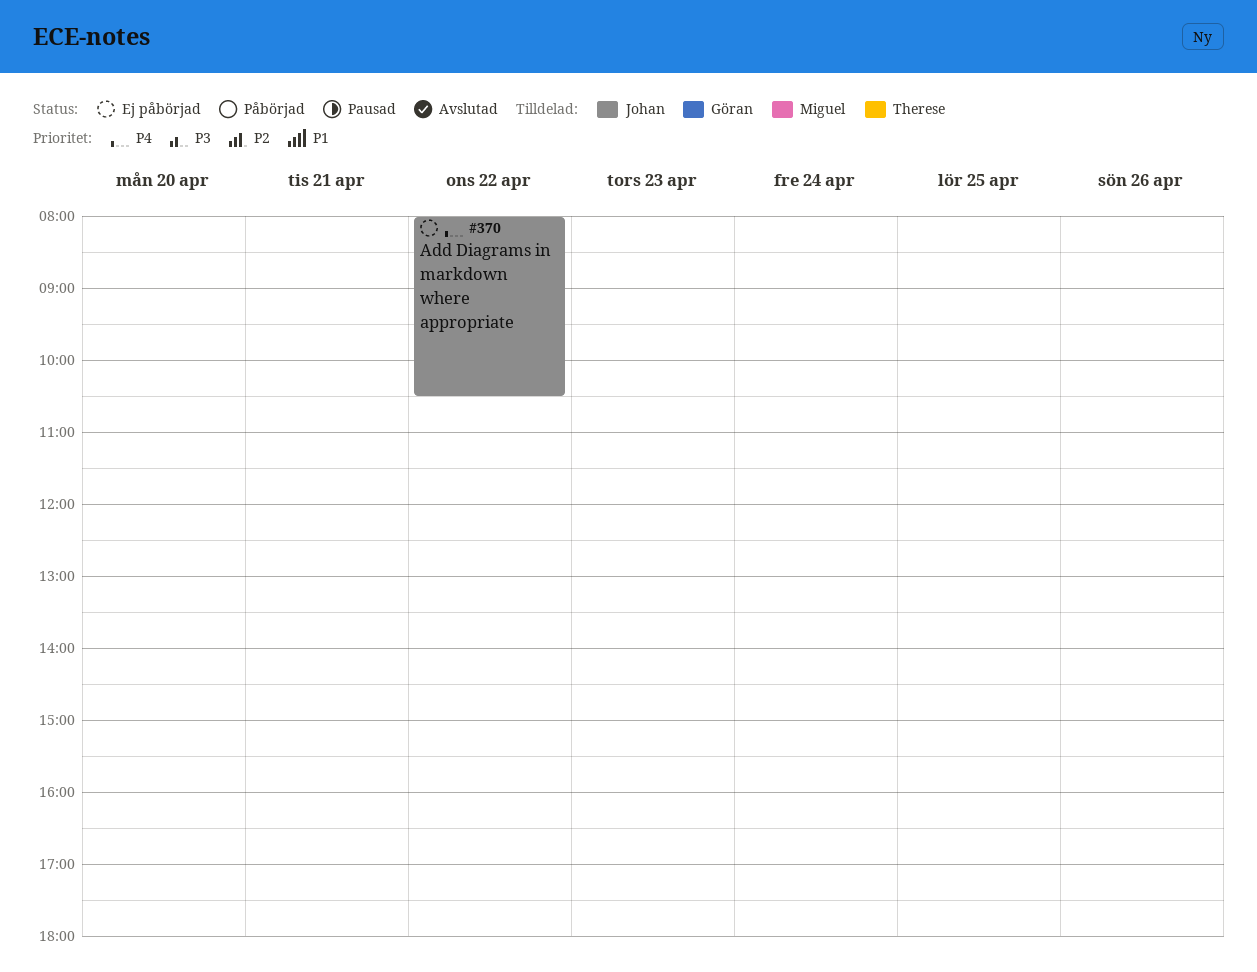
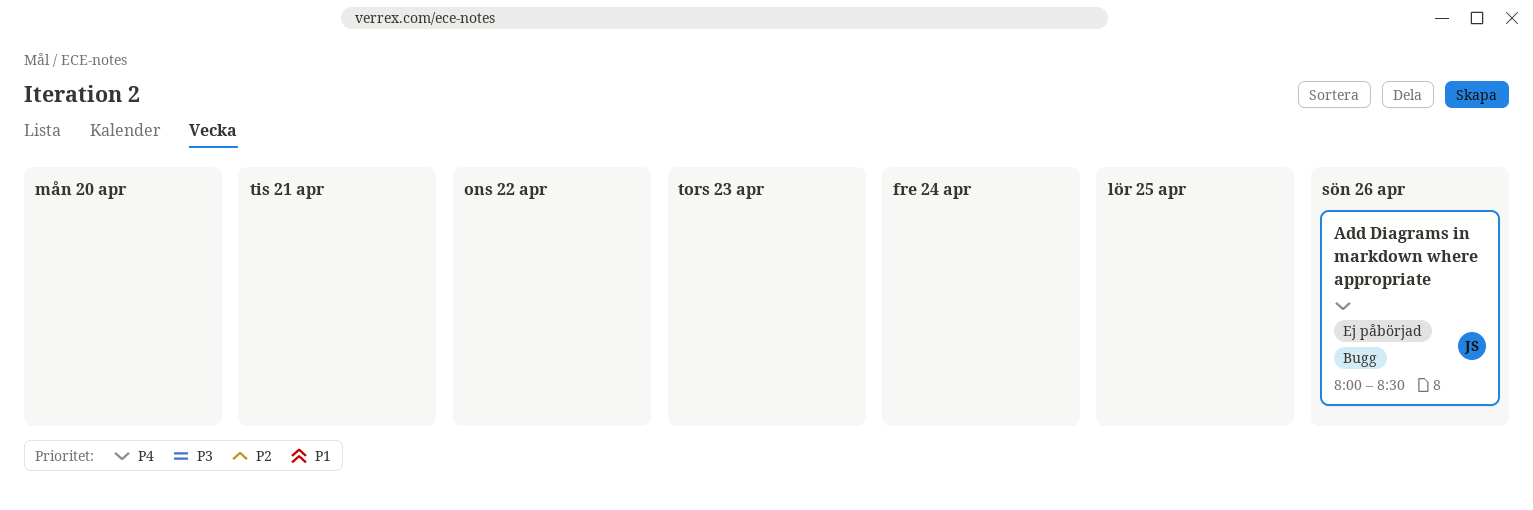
Add Diagrams in markdown where appropriate, day: Apr 22 -> Apr 26
Add Diagrams in markdown where appropriate, ends: 10:30 -> 08:30

